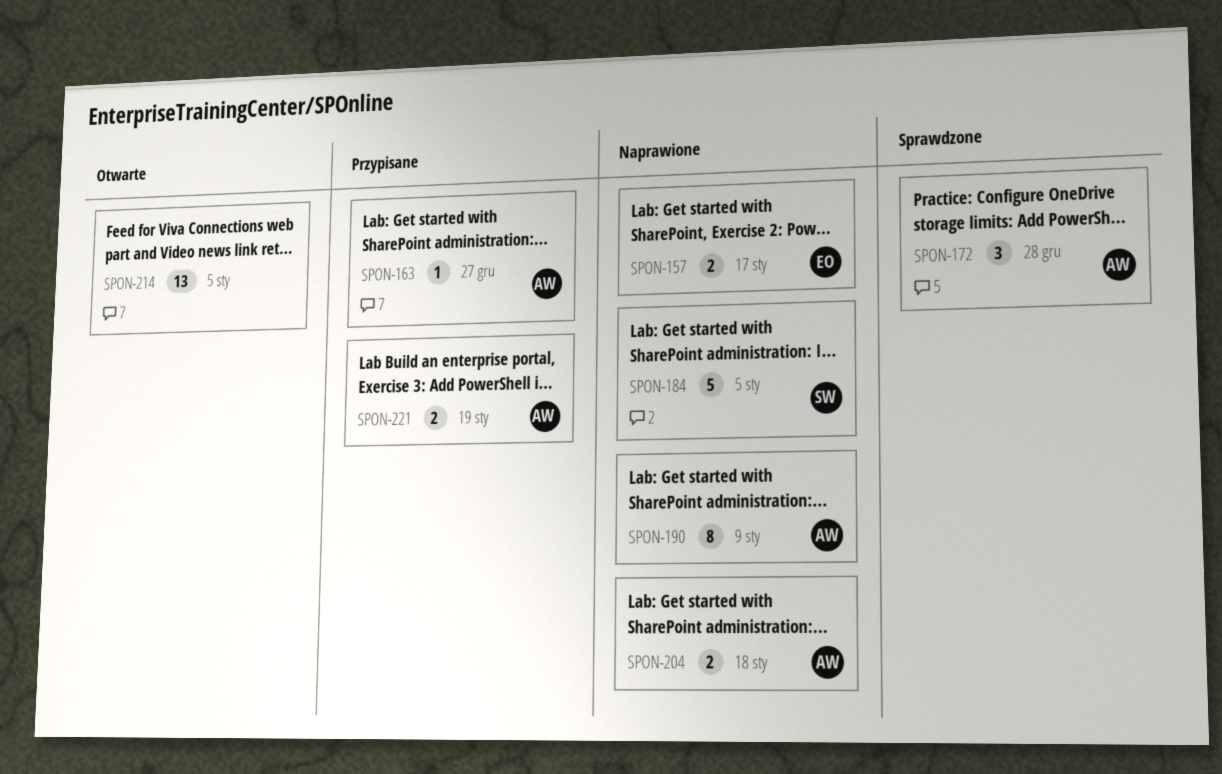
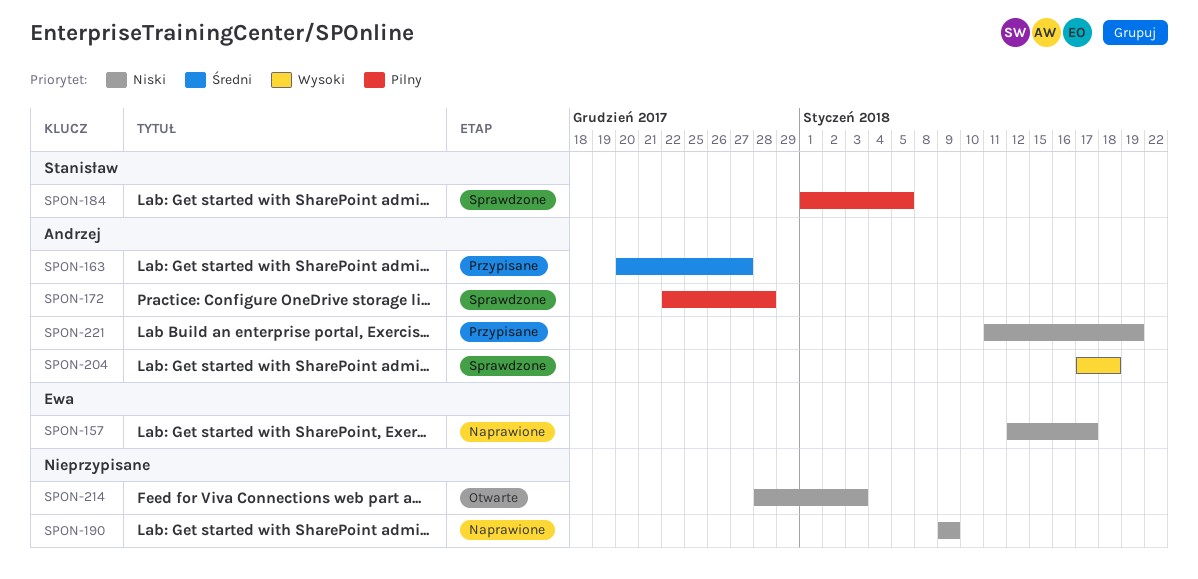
SPON-184, status: Naprawione -> Sprawdzone
SPON-190, owner: Andrzej -> none
SPON-204, status: Naprawione -> Sprawdzone
SPON-214, due: Jan 5 -> Jan 3

